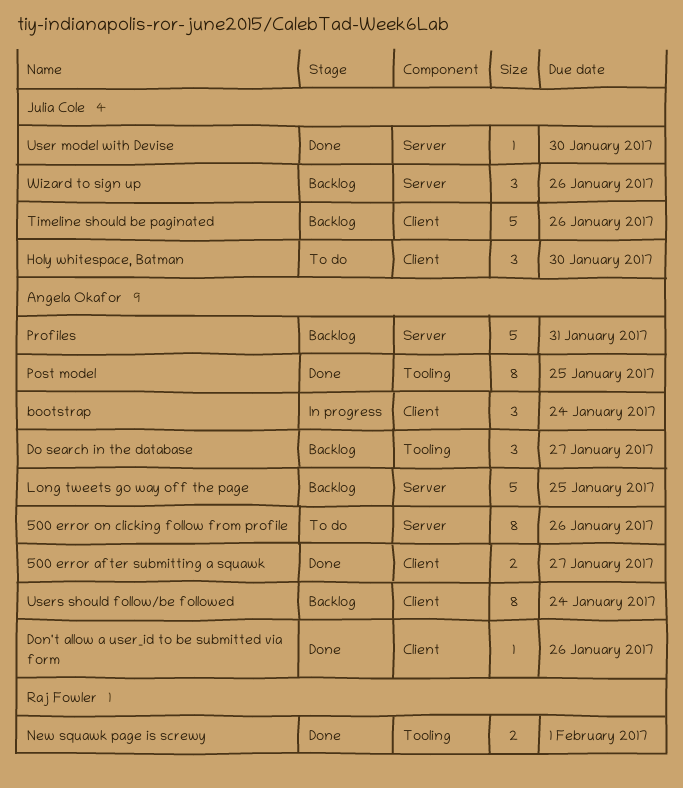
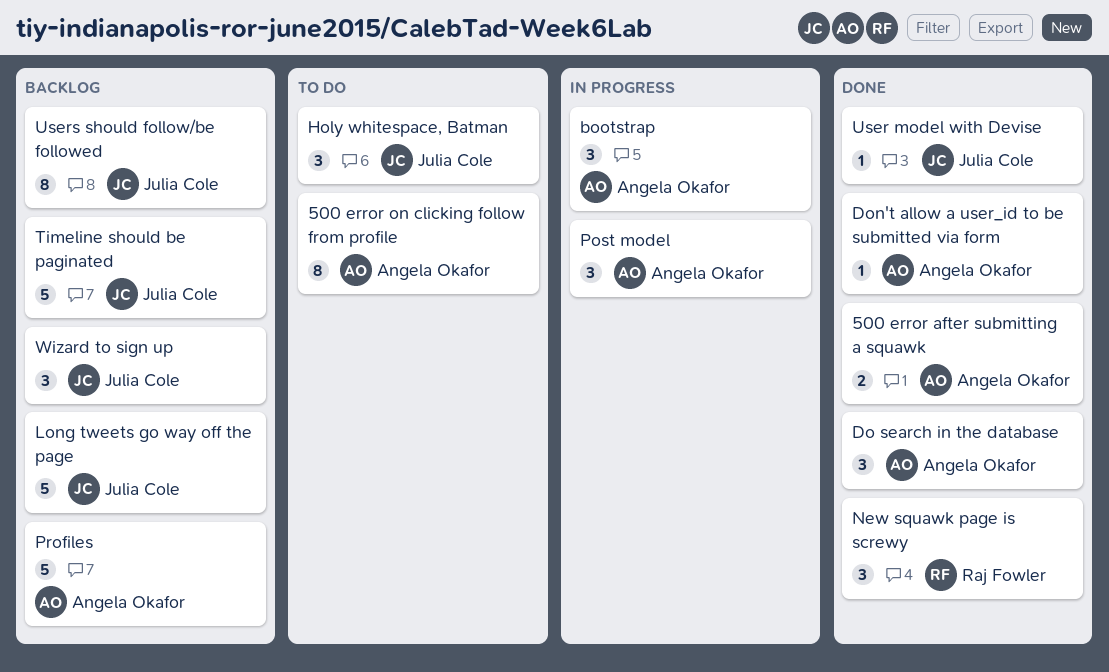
Do search in the database, status: Backlog -> Done
Long tweets go way off the page, owner: Angela Okafor -> Julia Cole
New squawk page is screwy, estimate: 2 -> 3
Post model, status: Done -> In progress
Post model, estimate: 8 -> 3
Users should follow/be followed, owner: Angela Okafor -> Julia Cole

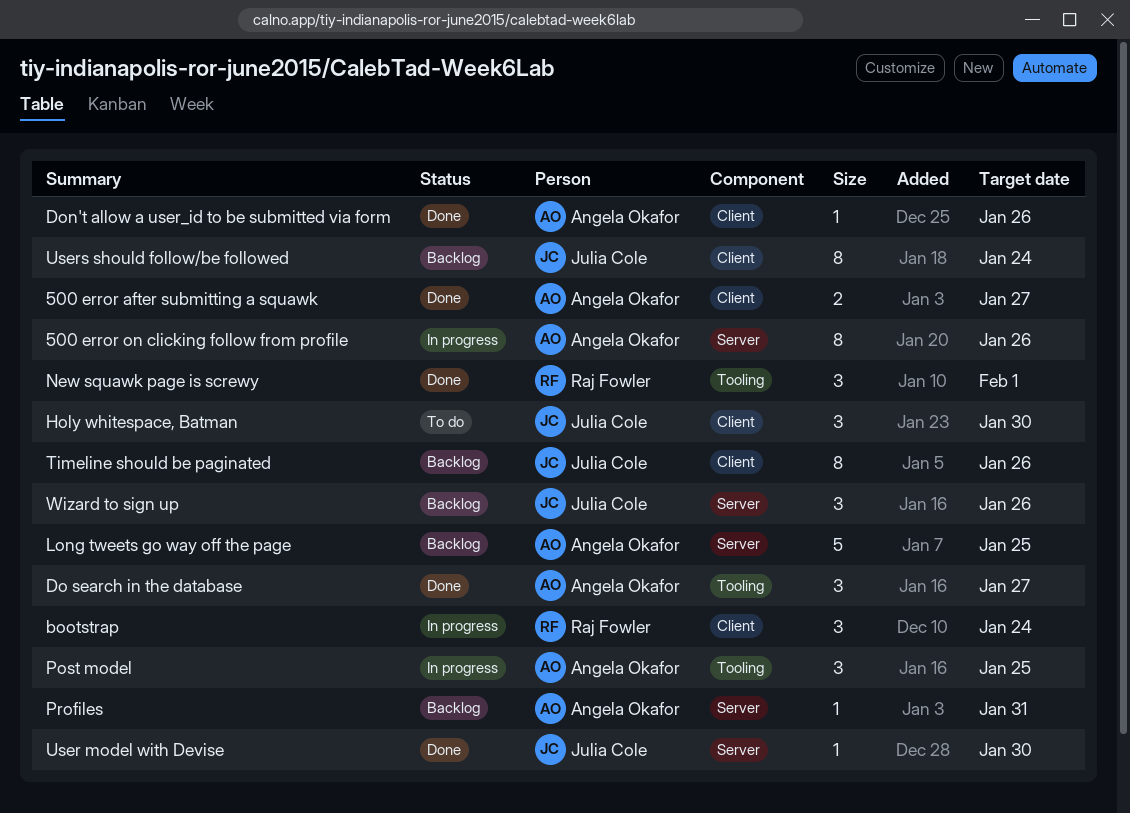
500 error on clicking follow from profile, status: To do -> In progress
bootstrap, owner: Angela Okafor -> Raj Fowler
Long tweets go way off the page, owner: Julia Cole -> Angela Okafor
Profiles, estimate: 5 -> 1
Timeline should be paginated, estimate: 5 -> 8

